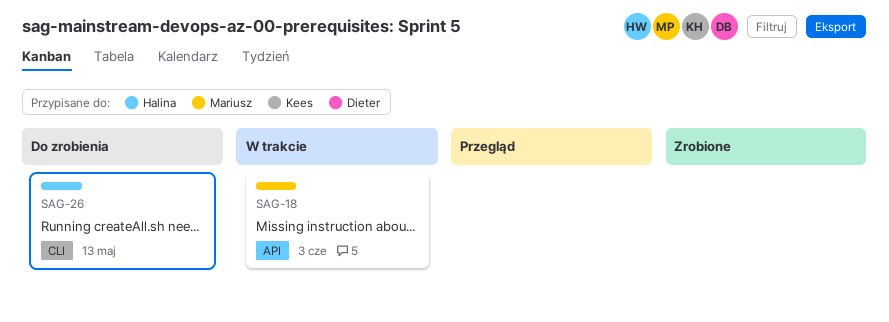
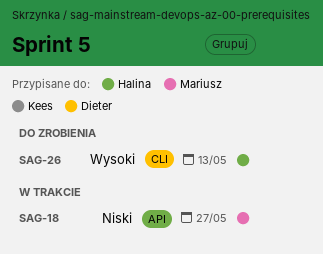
SAG-18, due: Jun 3 -> May 27

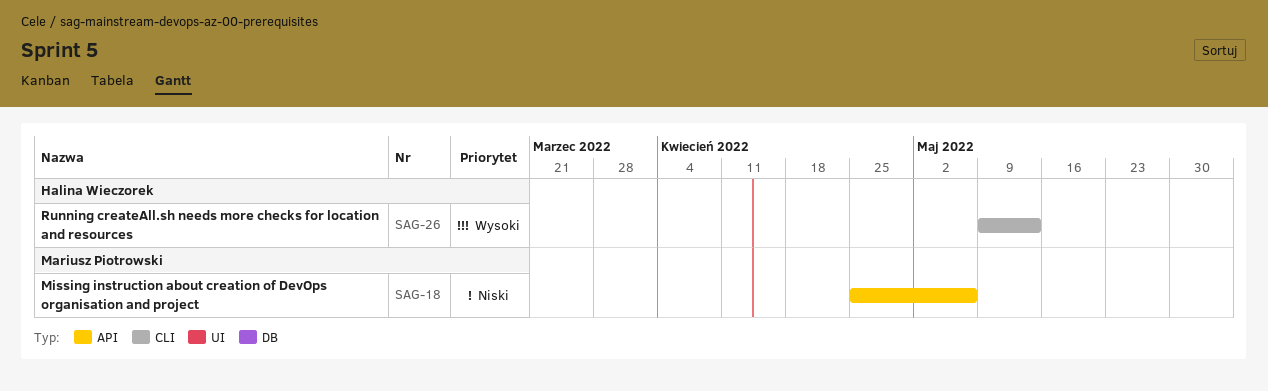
SAG-18, due: May 27 -> May 6

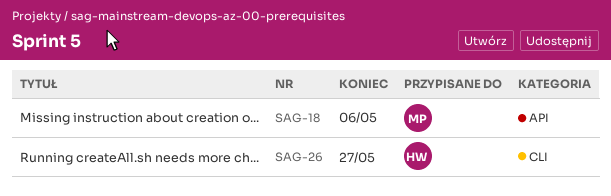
SAG-26, due: May 13 -> May 27

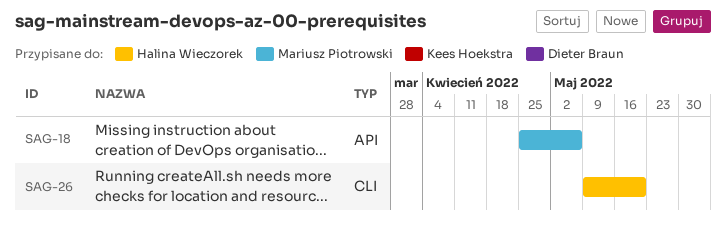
SAG-26, due: May 27 -> May 20

